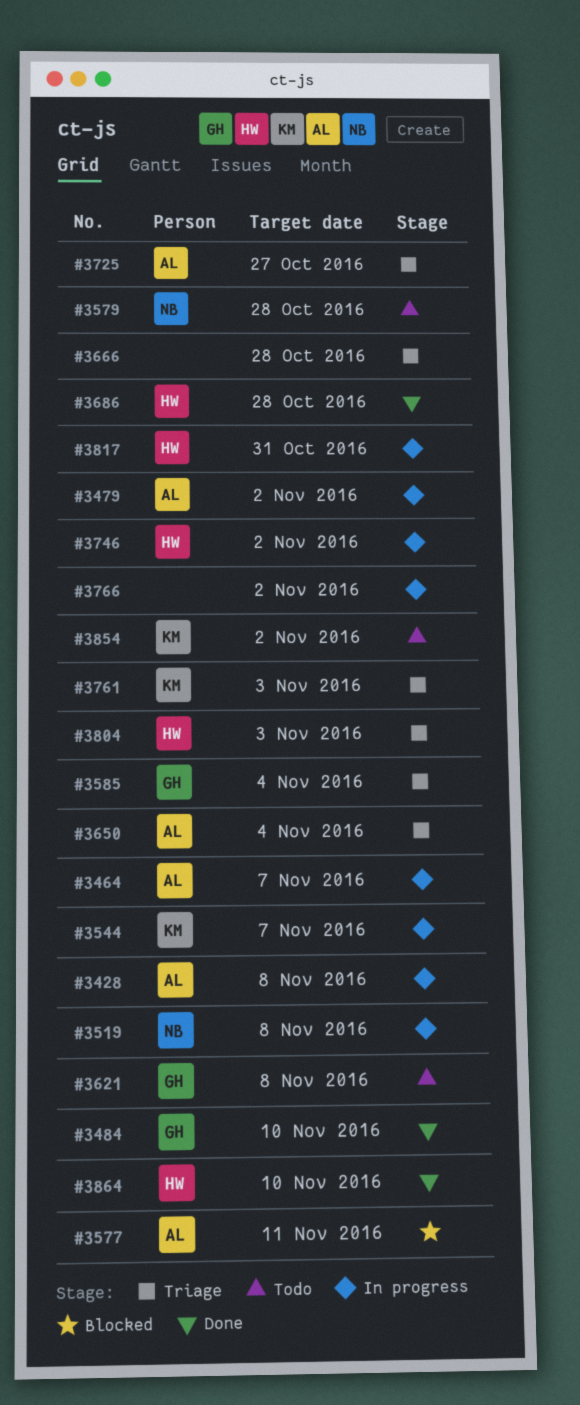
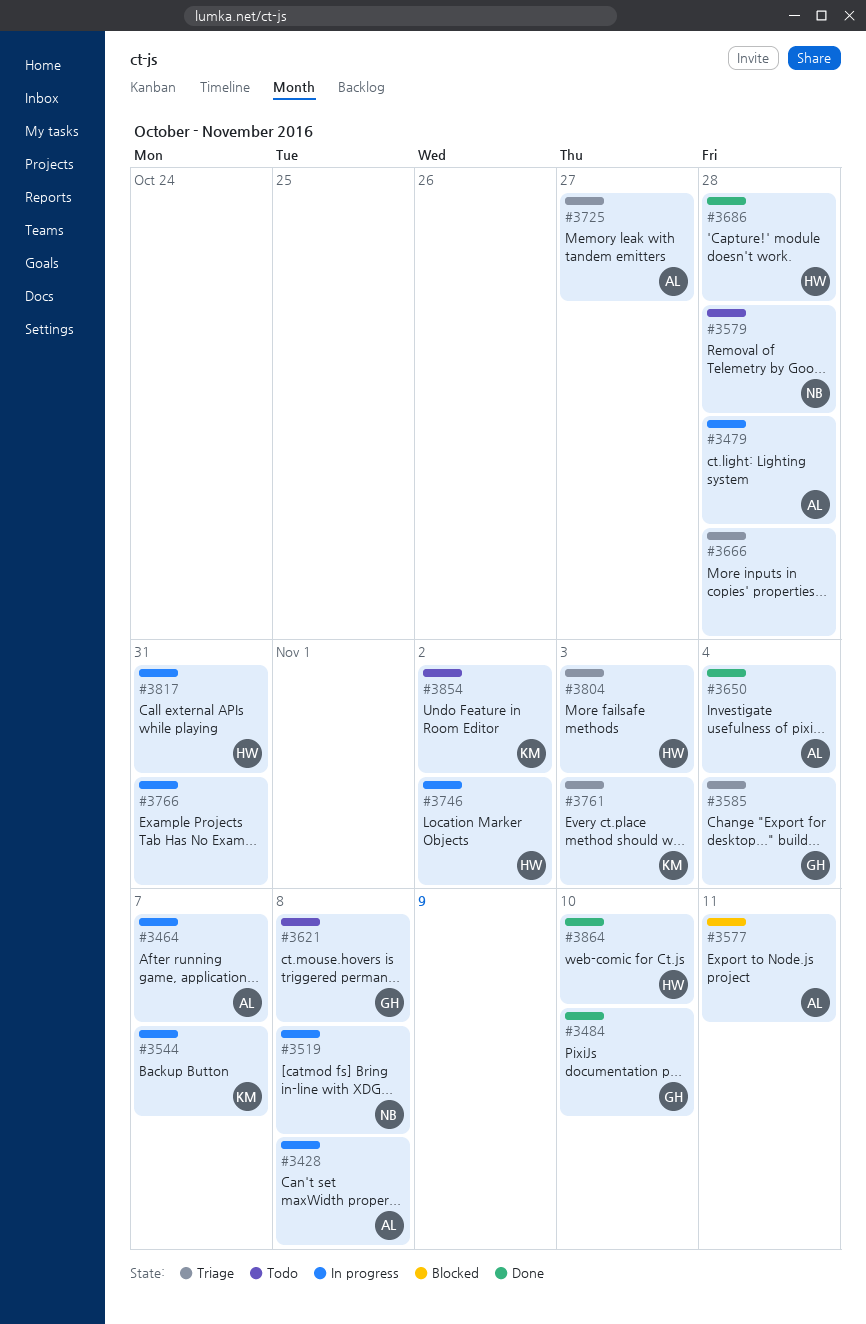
#3479, due: Nov 2 -> Oct 28
#3650, status: Triage -> Done
#3766, due: Nov 2 -> Oct 31

